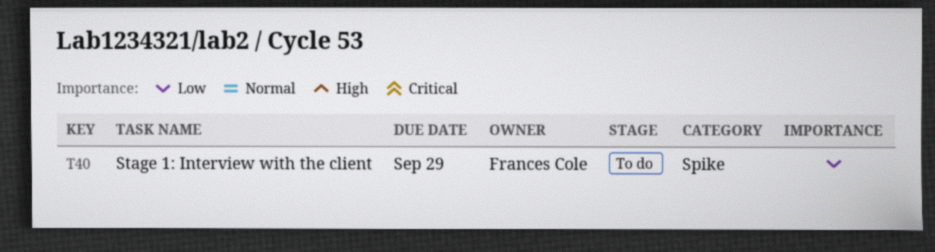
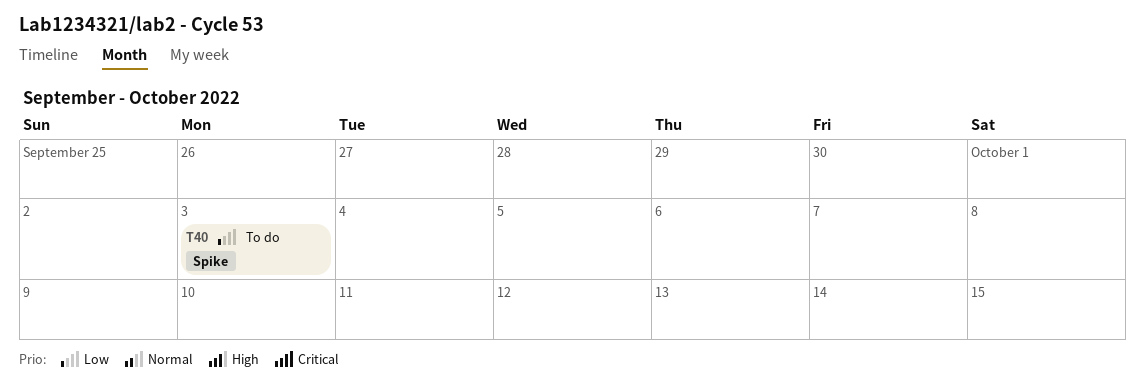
T40, due: Sep 29 -> Oct 3

